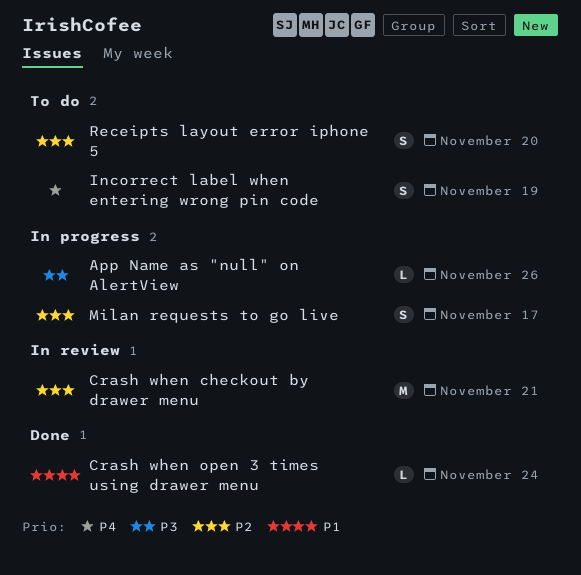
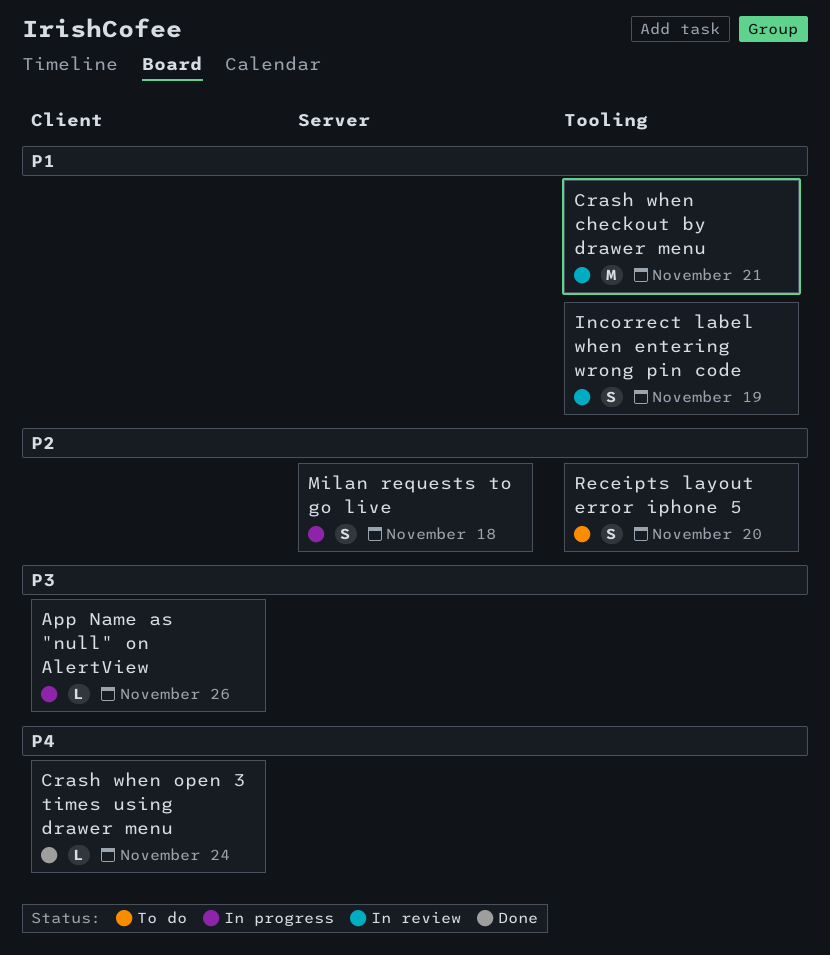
Crash when checkout by drawer menu, priority: P2 -> P1
Crash when open 3 times using drawer menu, priority: P1 -> P4
Incorrect label when entering wrong pin code, status: To do -> In review
Incorrect label when entering wrong pin code, priority: P4 -> P1
Milan requests to go live, due: Nov 17 -> Nov 18

